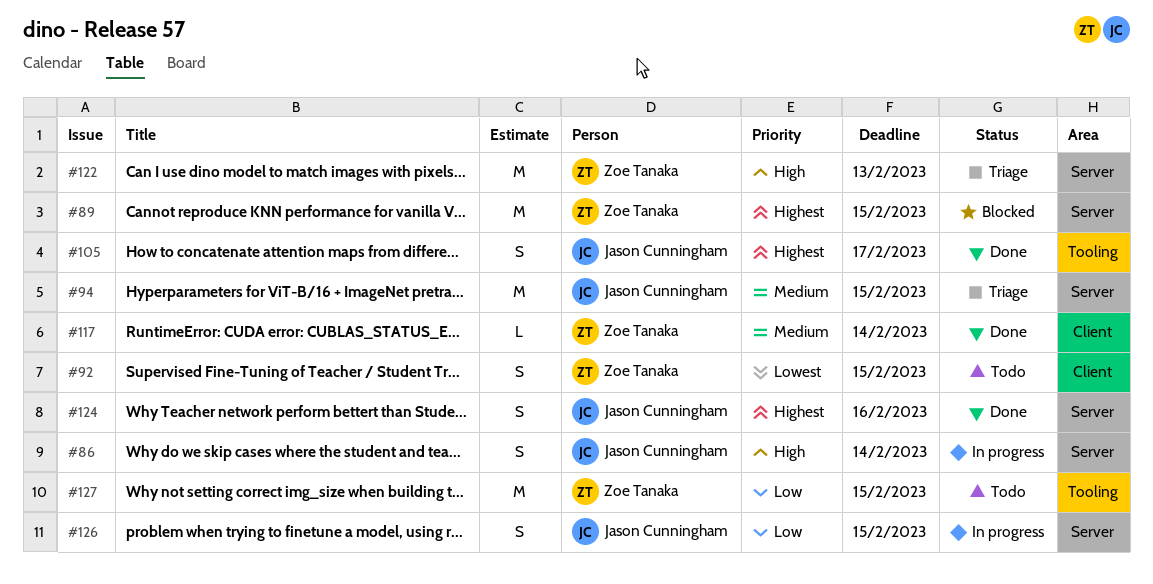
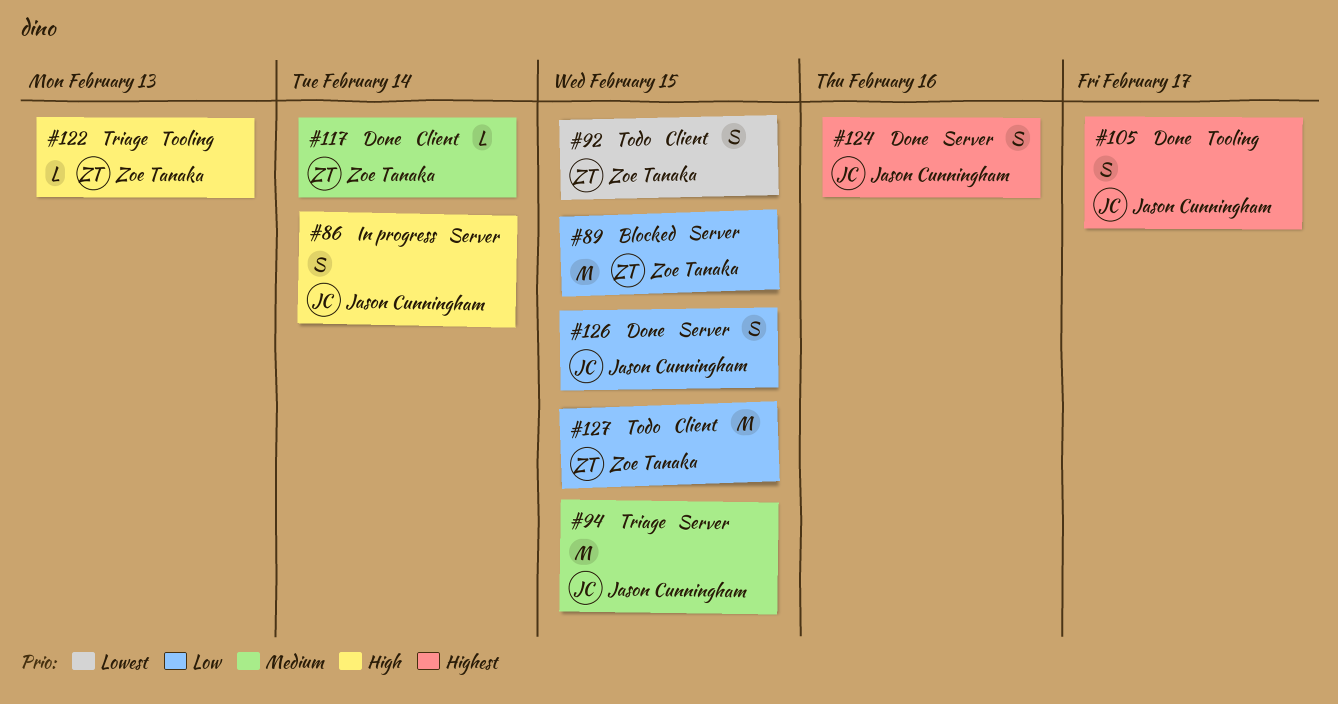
#89, priority: Highest -> Low
#122, label: Server -> Tooling
#122, estimate: M -> L
#126, status: In progress -> Done
#127, label: Tooling -> Client

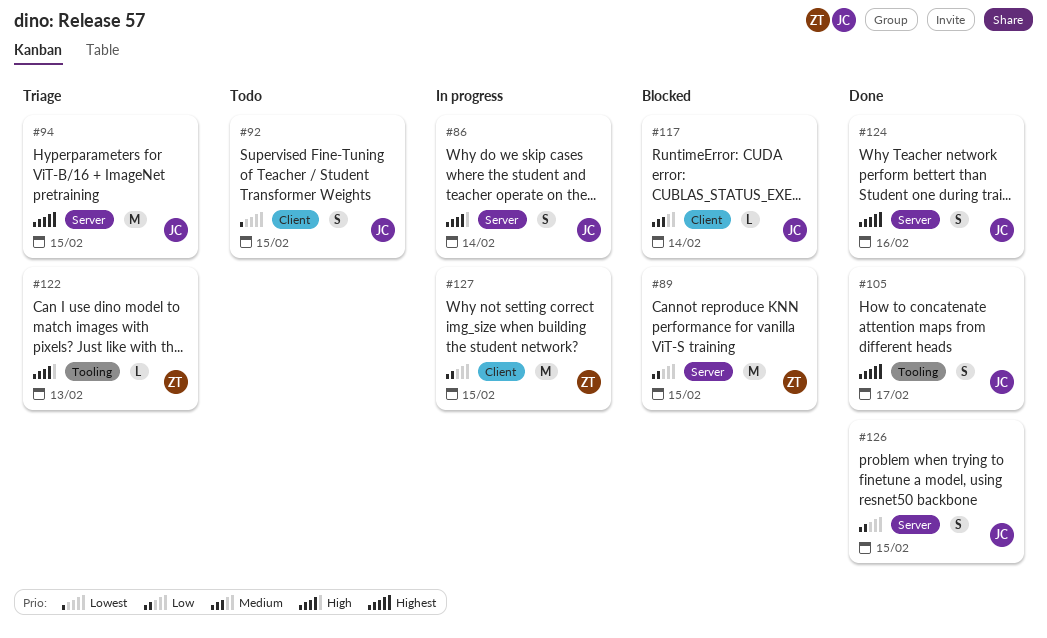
#92, owner: Zoe Tanaka -> Jason Cunningham
#94, priority: Medium -> Highest
#117, status: Done -> Blocked
#117, owner: Zoe Tanaka -> Jason Cunningham
#127, status: Todo -> In progress

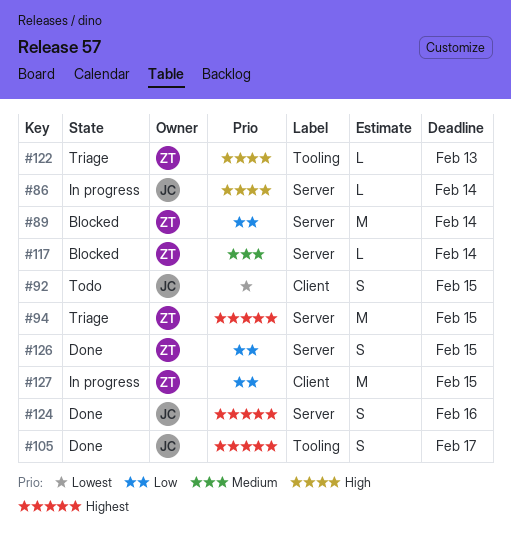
#86, estimate: S -> L
#89, due: Feb 15 -> Feb 14
#94, owner: JC -> ZT
#117, owner: JC -> ZT
#117, label: Client -> Server
#126, owner: JC -> ZT

